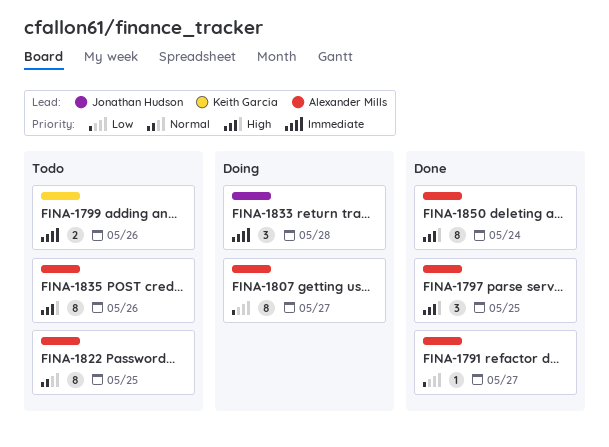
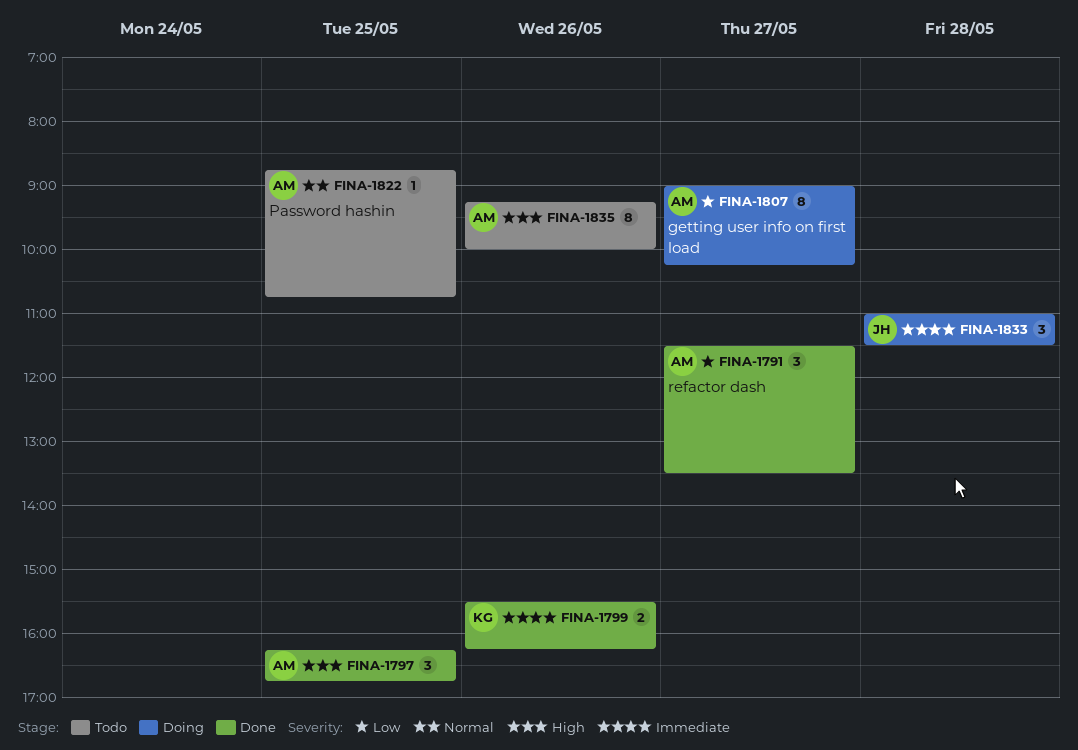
FINA-1791, estimate: 1 -> 3
FINA-1799, status: Todo -> Done
FINA-1822, estimate: 8 -> 1
FINA-1850: present -> none

